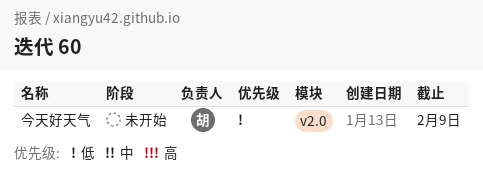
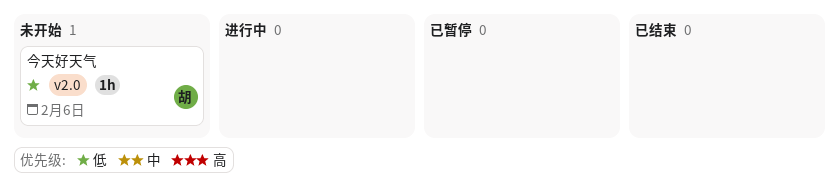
今天好天气, due: Feb 9 -> Feb 6

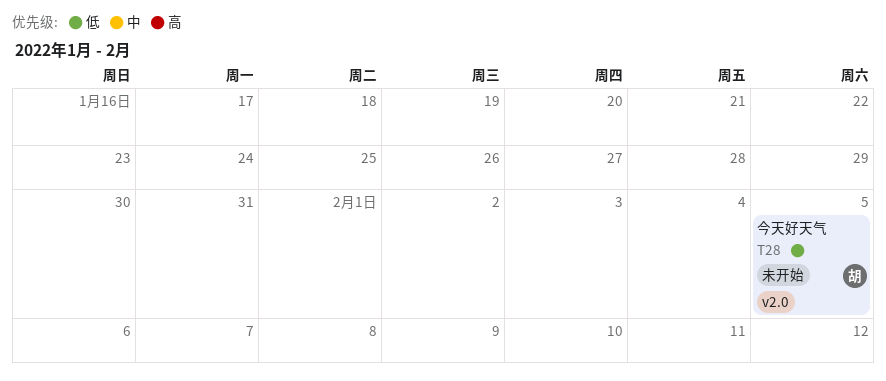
今天好天气, due: Feb 6 -> Feb 5

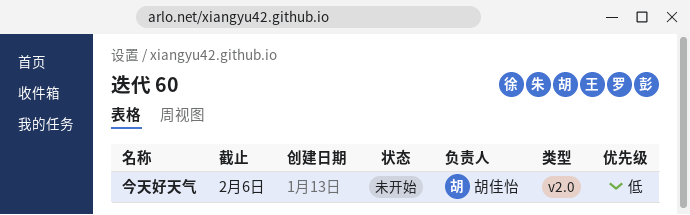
今天好天气, due: Feb 5 -> Feb 6

